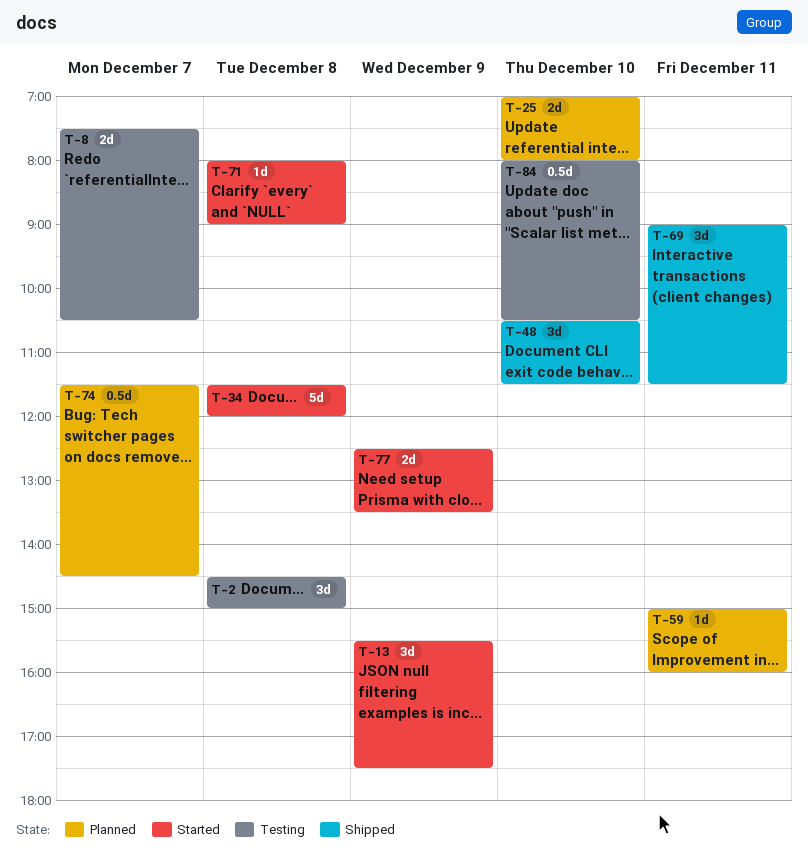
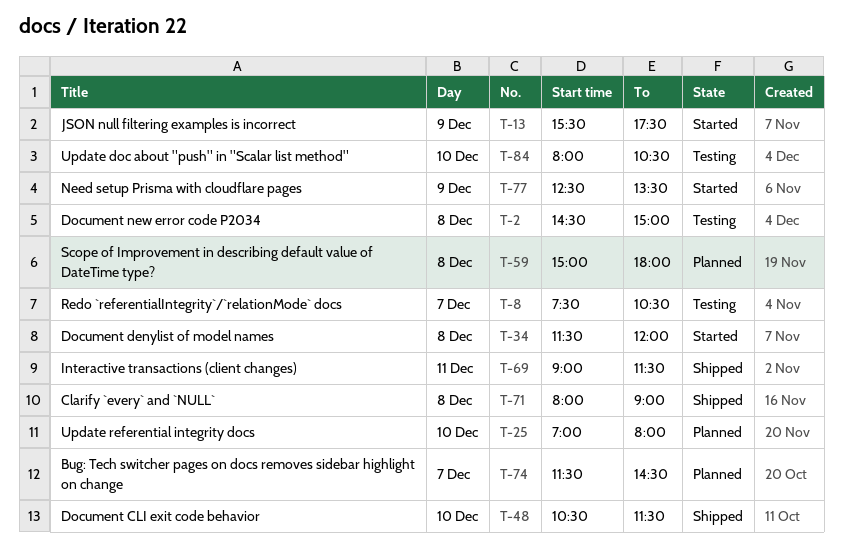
T-59, day: Dec 11 -> Dec 8
T-59, ends: 16:00 -> 18:00
T-71, status: Started -> Shipped

